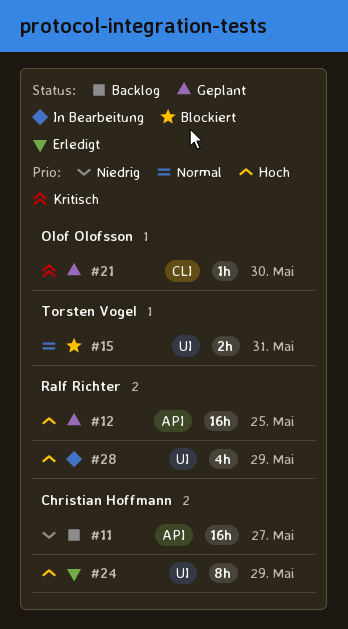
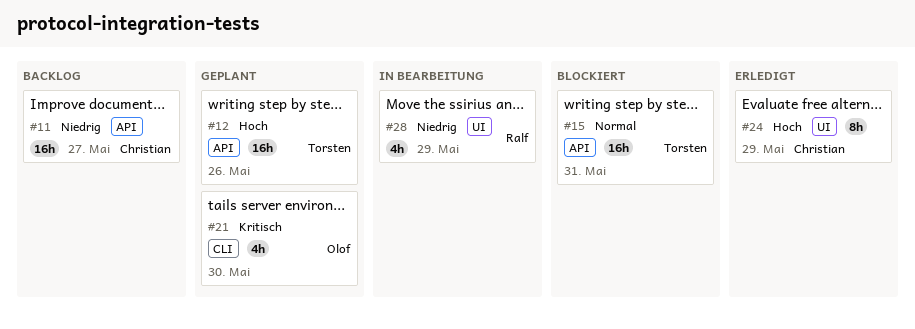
#12, owner: Ralf Richter -> Torsten Vogel
#12, due: May 25 -> May 26
#15, label: UI -> API
#15, estimate: 2h -> 16h
#21, estimate: 1h -> 4h
#28, priority: Hoch -> Niedrig

